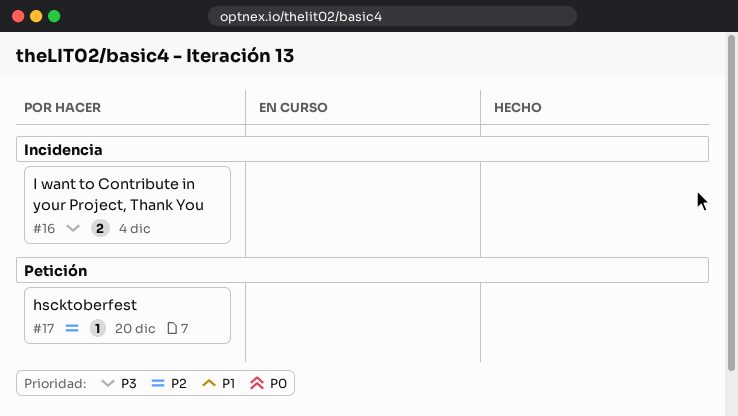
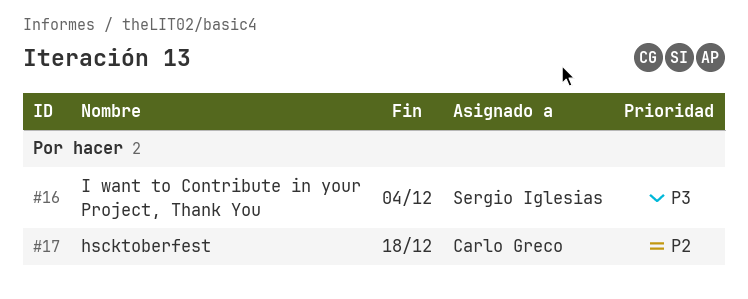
#17, due: Dec 20 -> Dec 18

